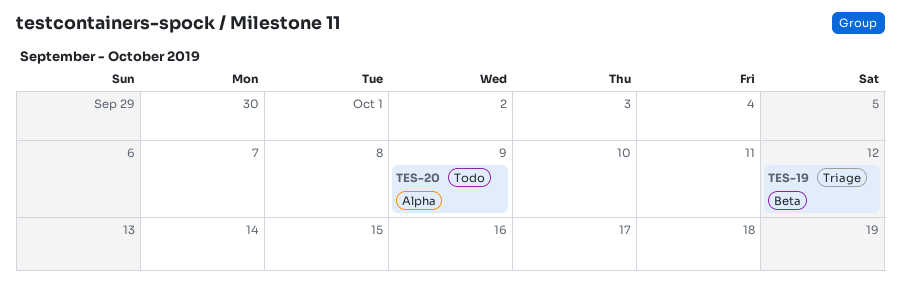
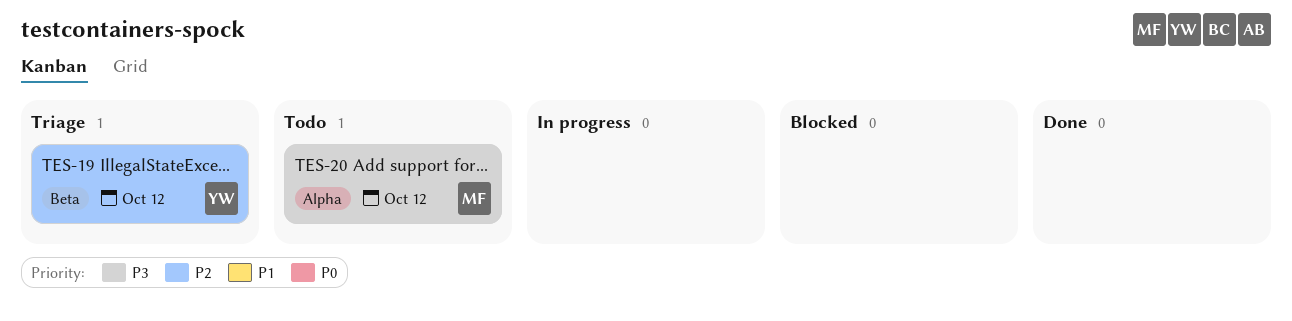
TES-20, due: Oct 9 -> Oct 12

